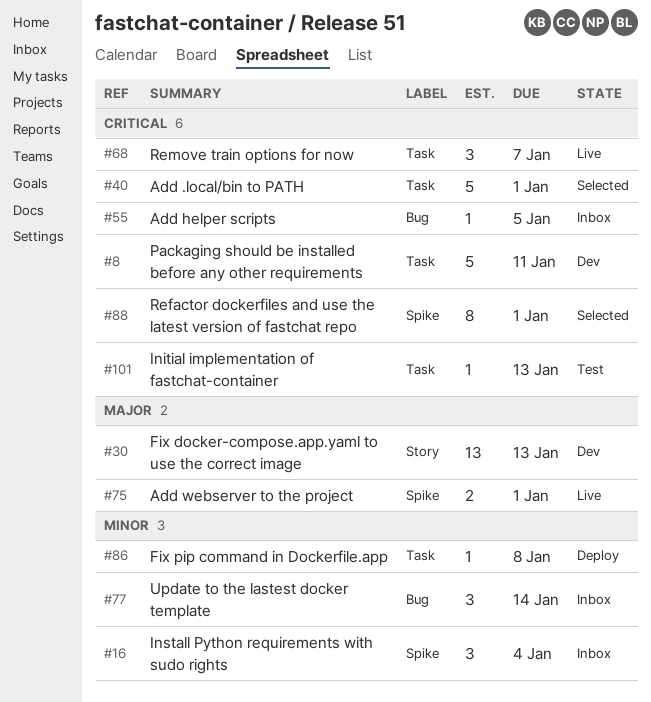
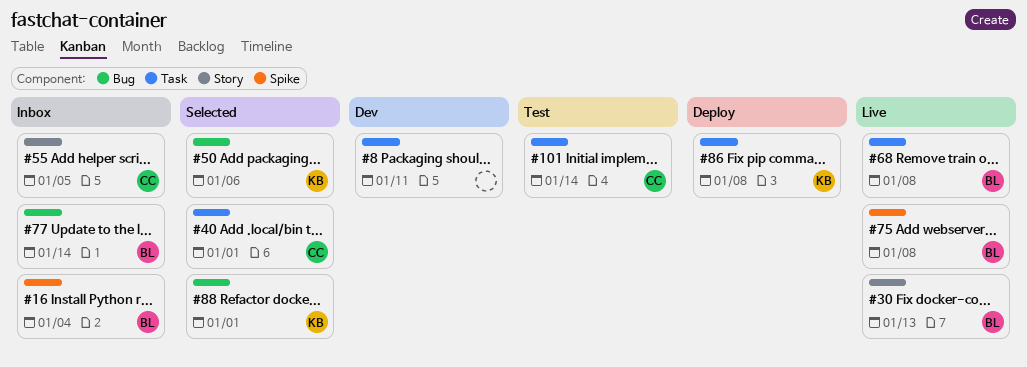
#30, status: Dev -> Live
#50: none -> present
#55, label: Bug -> Story
#68, due: Jan 7 -> Jan 8
#75, due: Jan 1 -> Jan 8
#88, label: Spike -> Bug
#101, due: Jan 13 -> Jan 14

